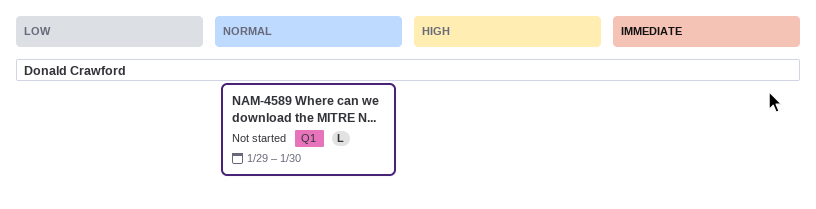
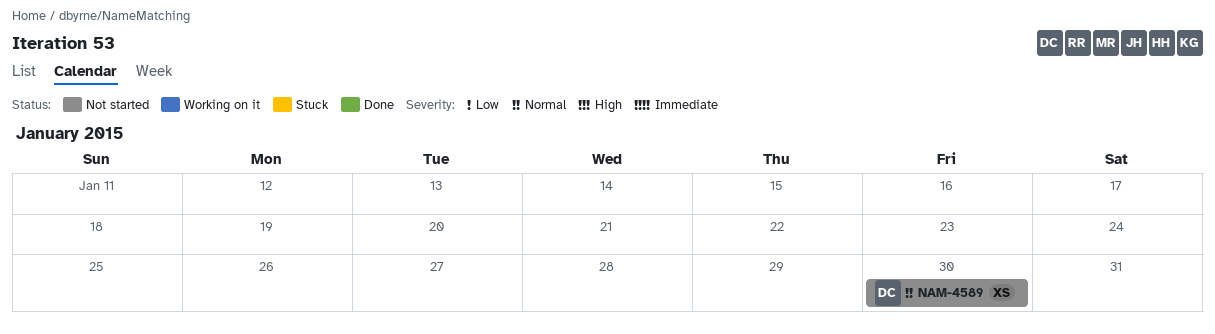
NAM-4589, estimate: L -> XS
NAM-4589, start: Jan 29 -> Jan 30

